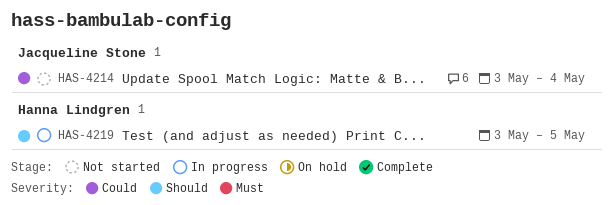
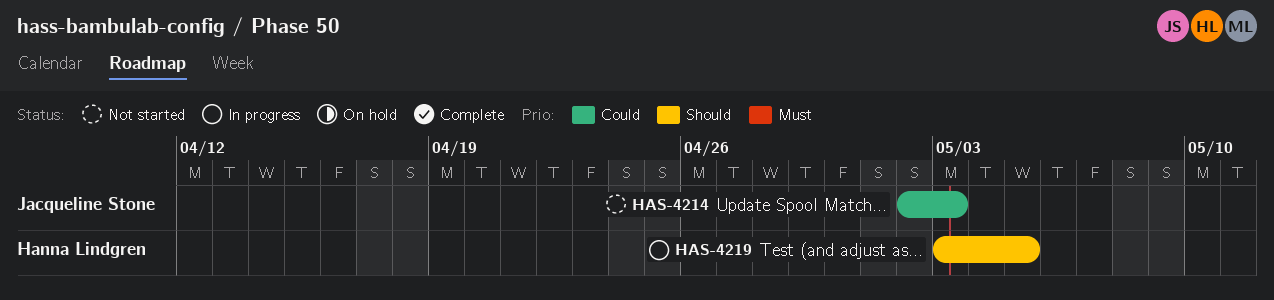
HAS-4214, start: May 3 -> May 2
HAS-4214, due: May 4 -> May 3

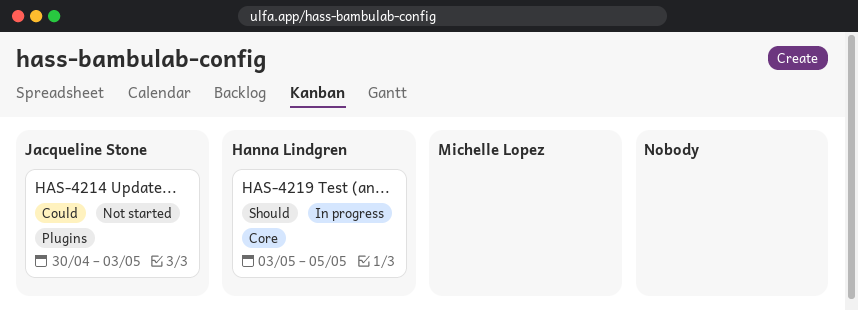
HAS-4214, start: May 2 -> Apr 30

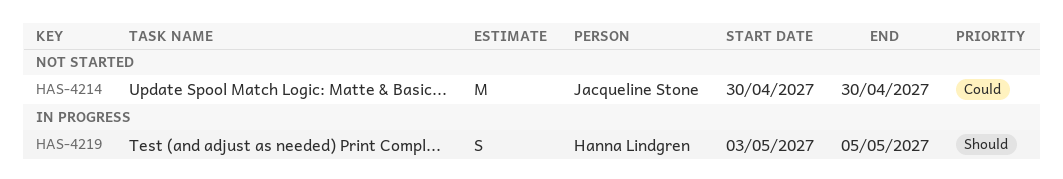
HAS-4214, due: May 3 -> Apr 30

